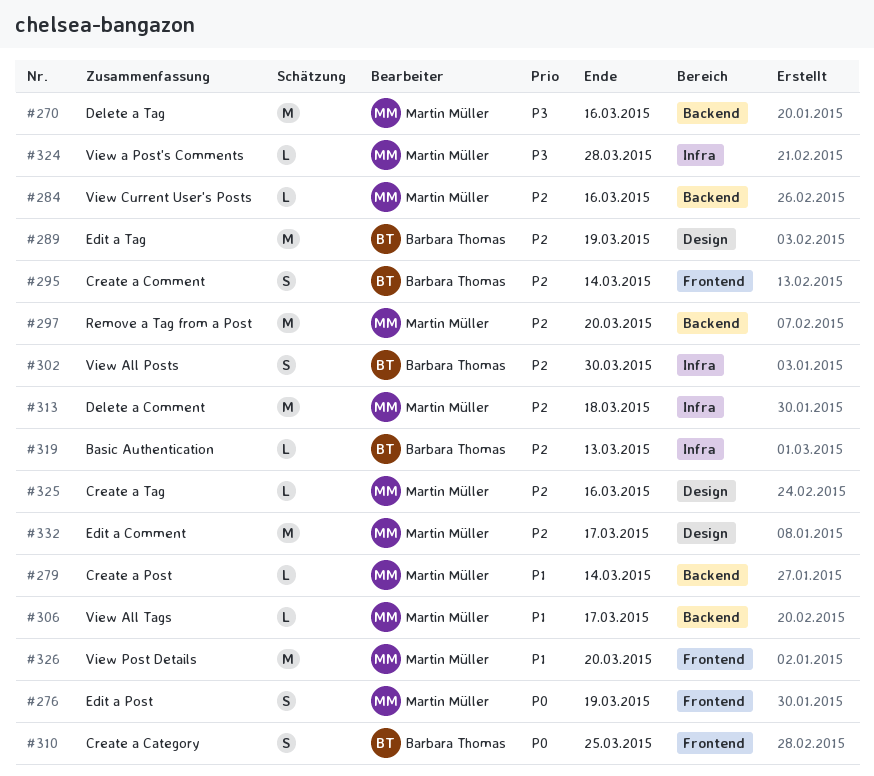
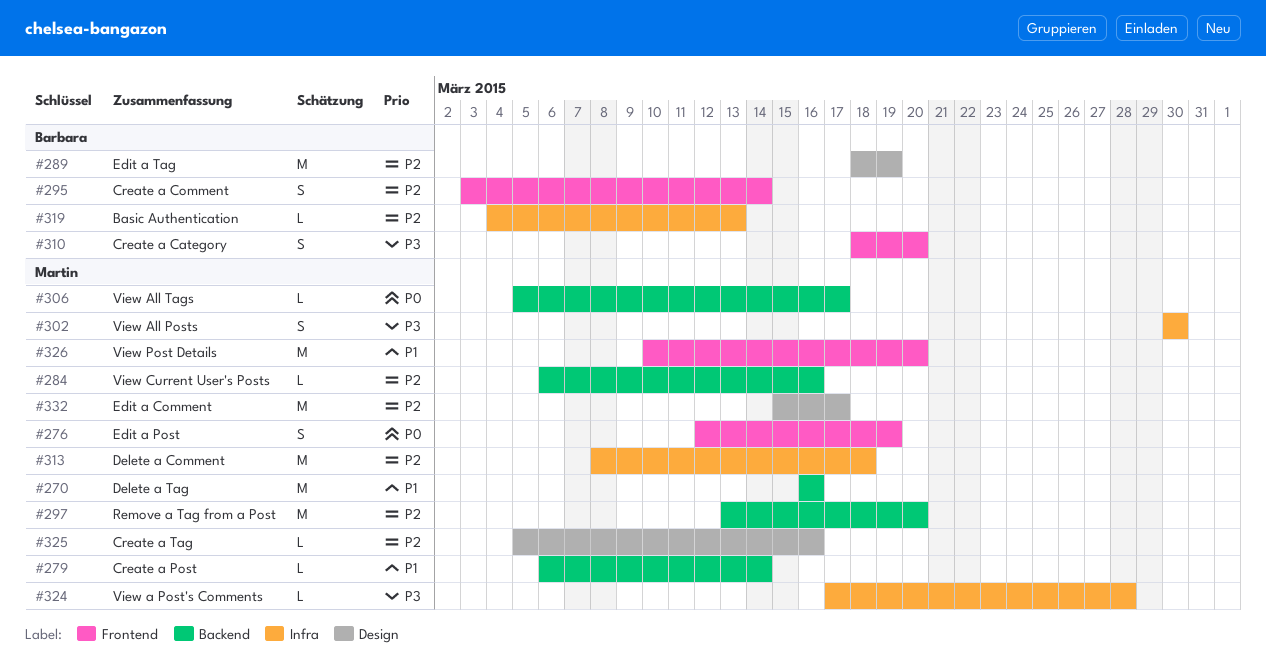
#270, priority: P3 -> P1
#302, owner: Barbara Thomas -> Martin Müller
#302, priority: P2 -> P3
#306, priority: P1 -> P0
#310, priority: P0 -> P3
#310, due: Mar 25 -> Mar 20

